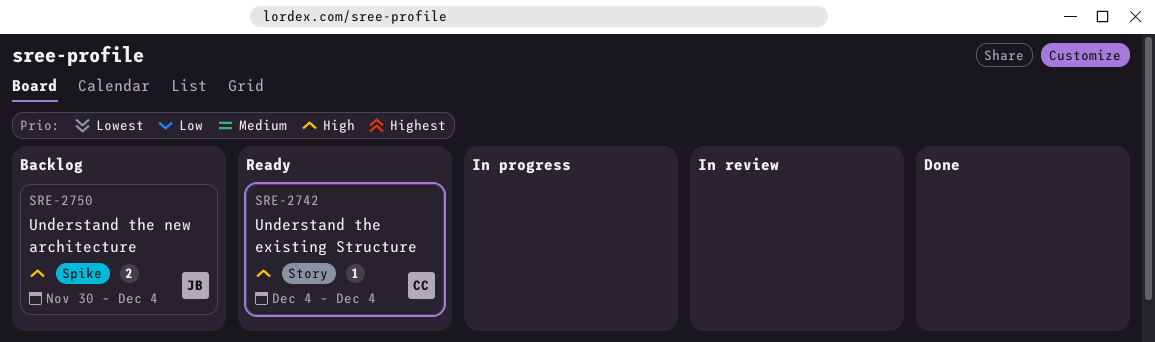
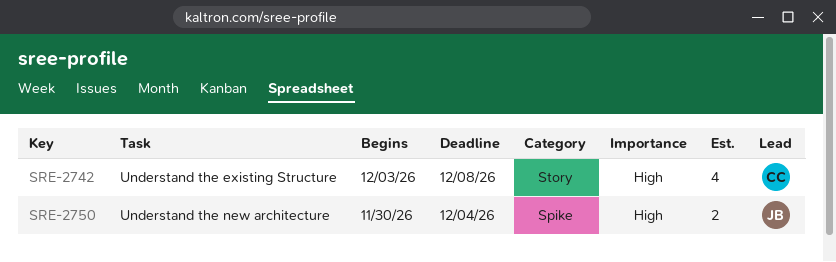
SRE-2742, estimate: 1 -> 4
SRE-2742, start: Dec 4 -> Dec 3
SRE-2742, due: Dec 4 -> Dec 8

